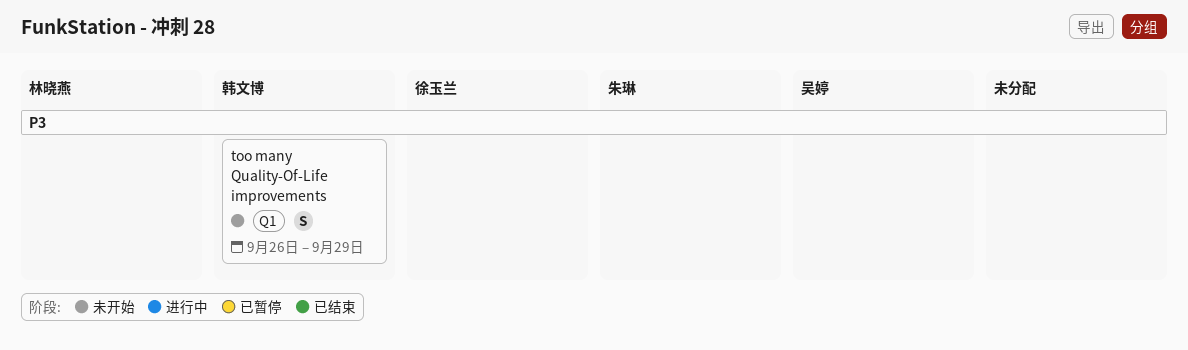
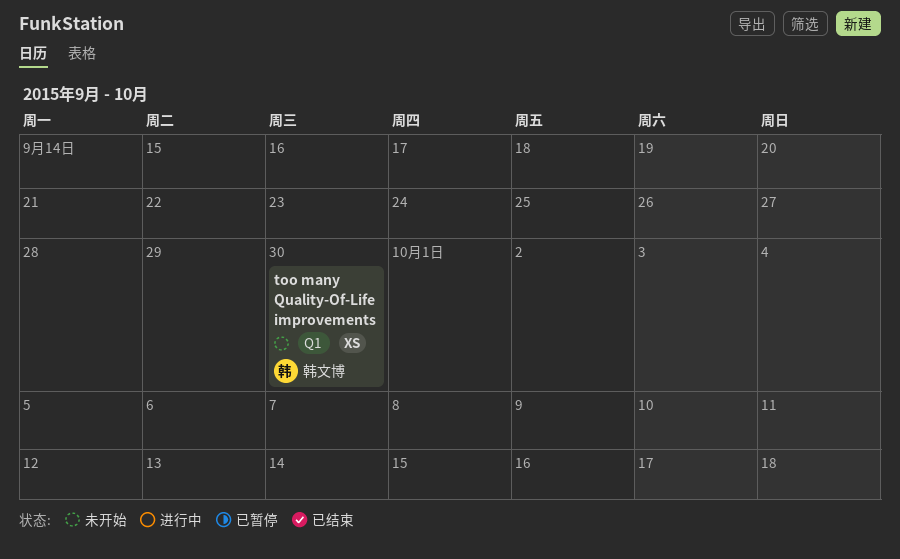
too many Quality-Of-Life improvements, estimate: S -> XS
too many Quality-Of-Life improvements, due: Sep 29 -> Sep 30

